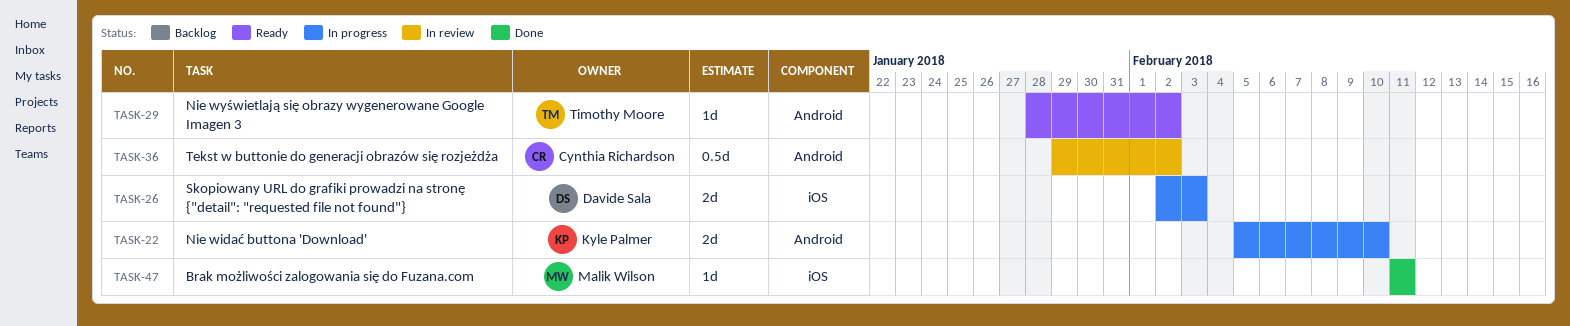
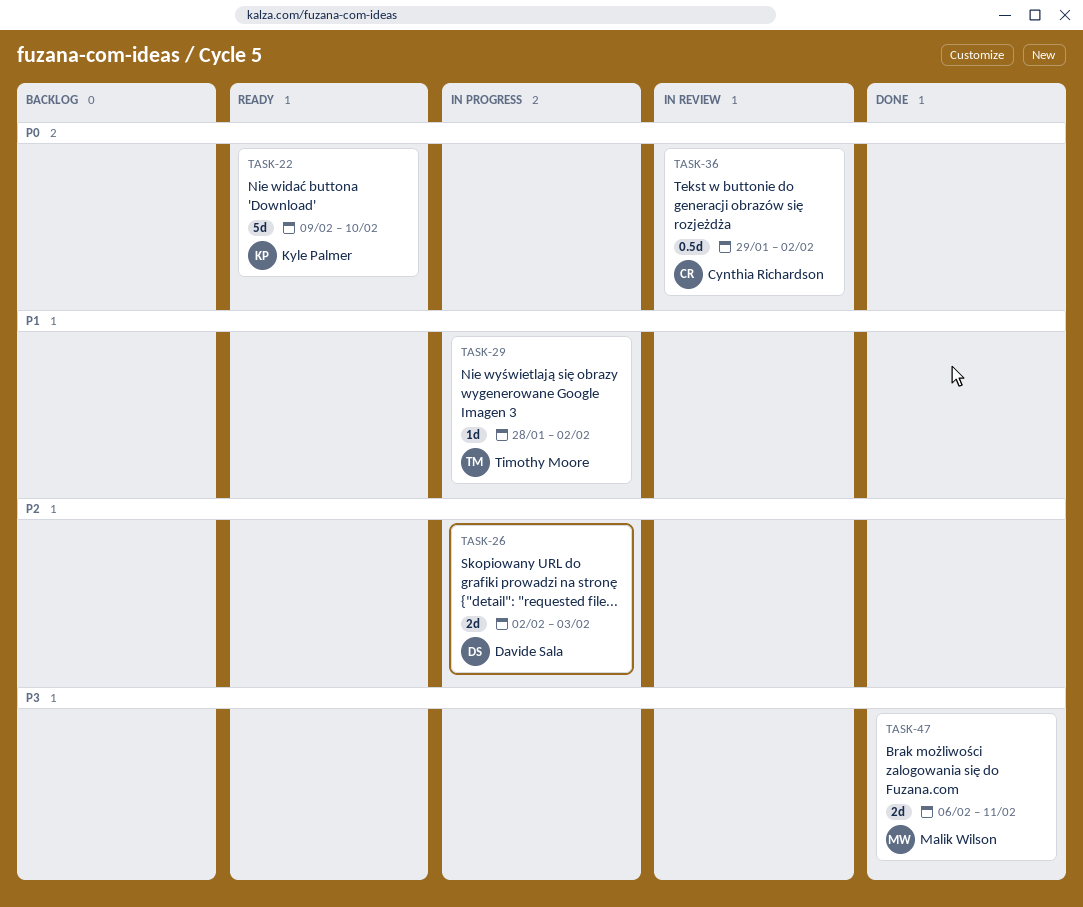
TASK-22, status: In progress -> Ready
TASK-22, estimate: 2d -> 5d
TASK-22, start: Feb 5 -> Feb 9
TASK-29, status: Ready -> In progress
TASK-47, estimate: 1d -> 2d
TASK-47, start: Feb 11 -> Feb 6

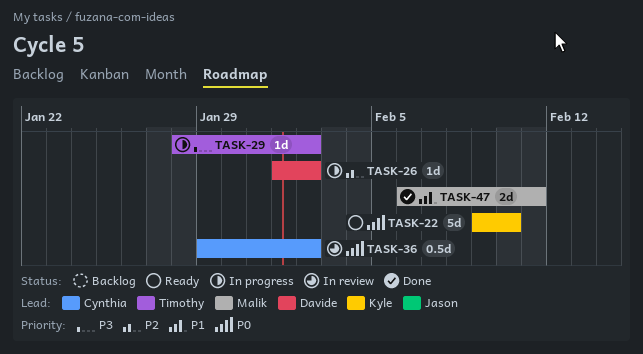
TASK-26, estimate: 2d -> 1d
TASK-26, start: Feb 2 -> Feb 1
TASK-26, due: Feb 3 -> Feb 2
TASK-29, priority: P1 -> P3
TASK-47, priority: P3 -> P1

